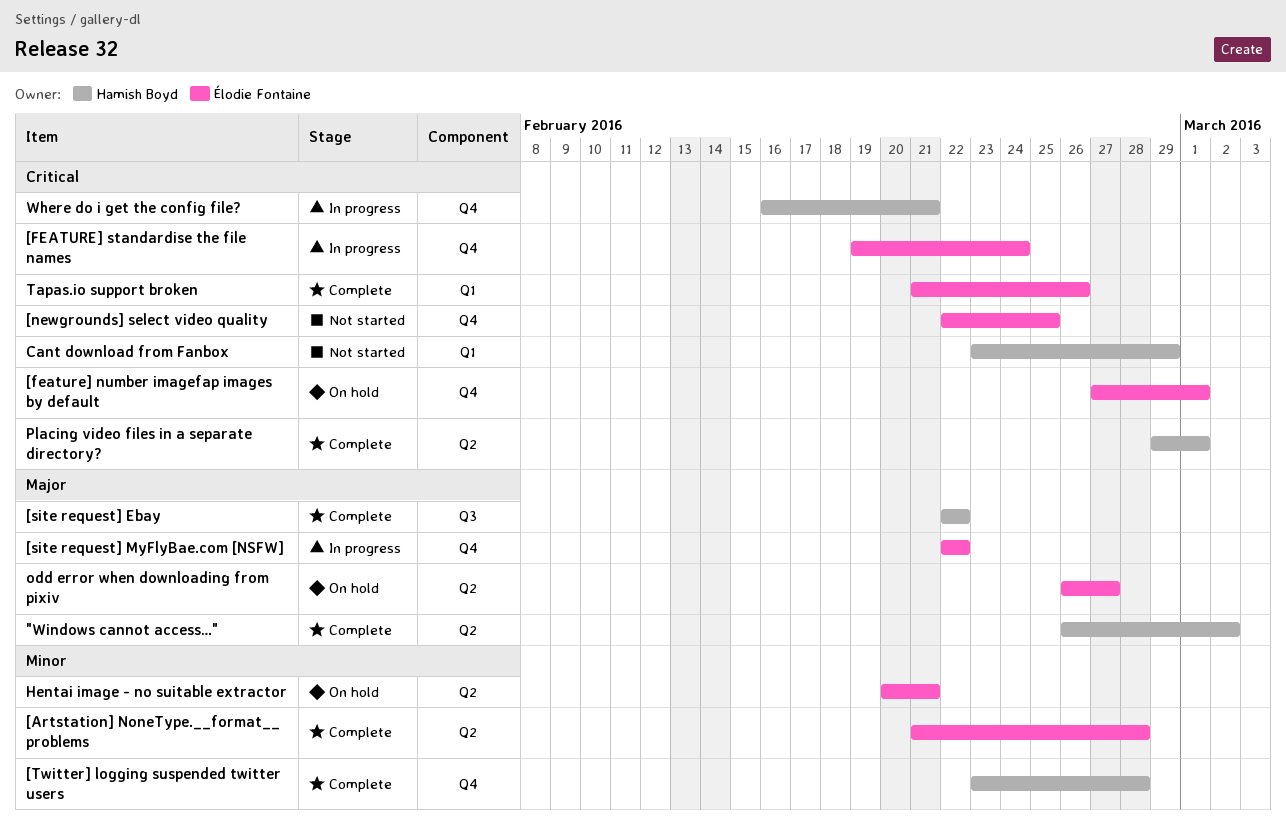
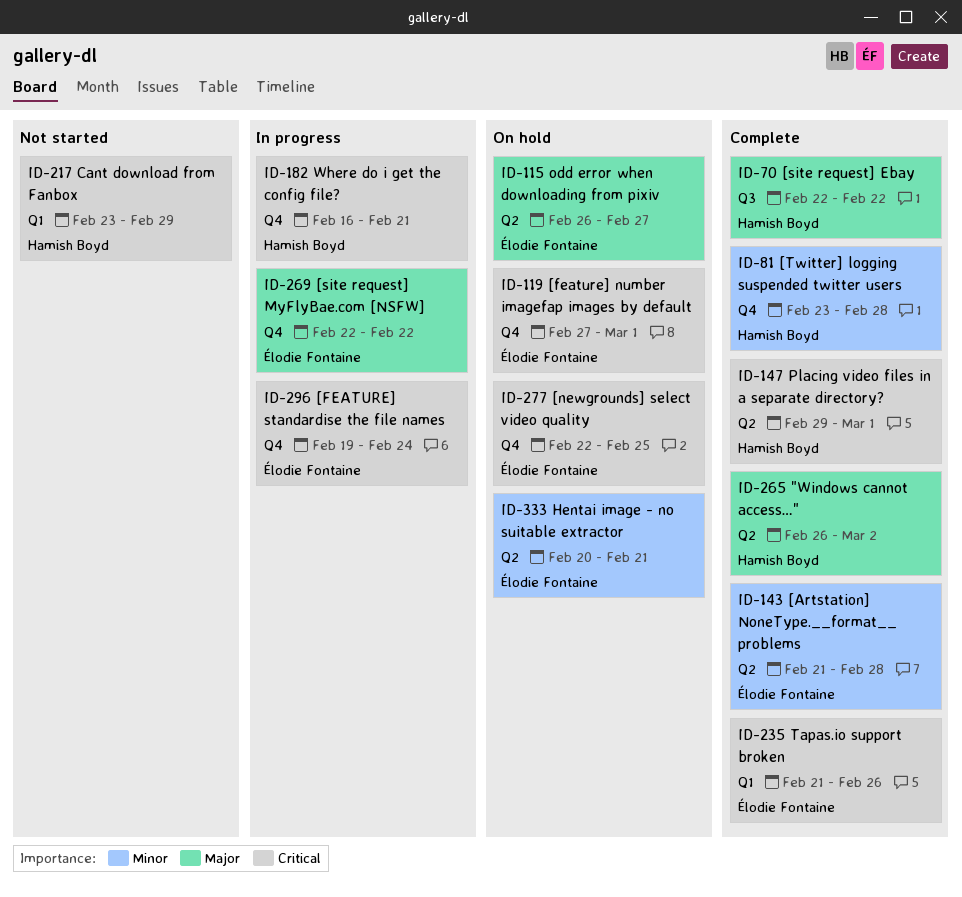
[newgrounds] select video quality, status: Not started -> On hold

